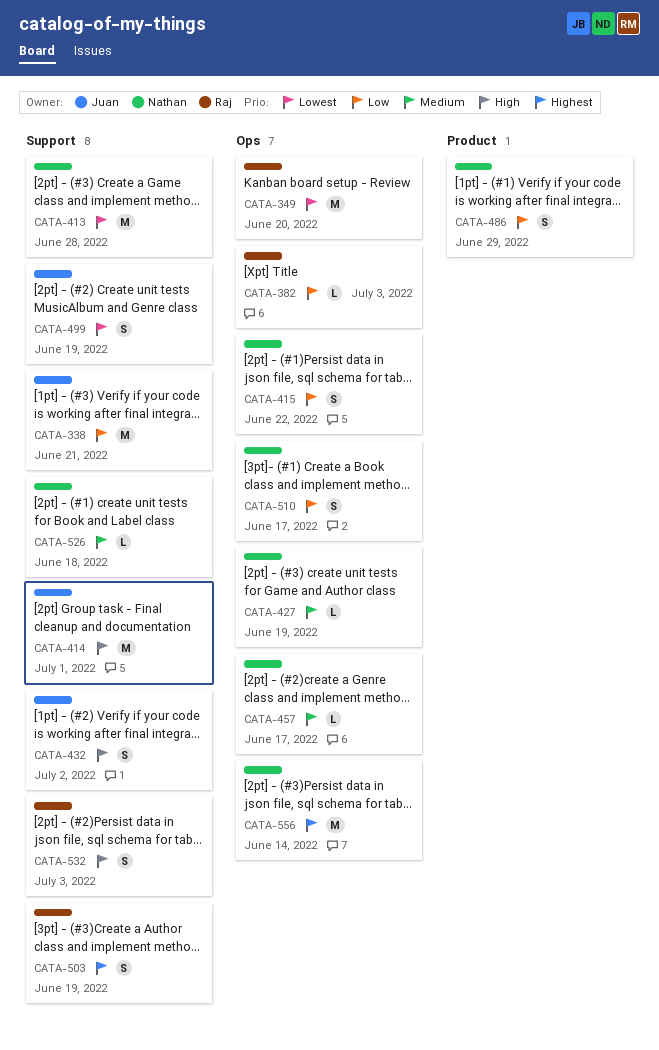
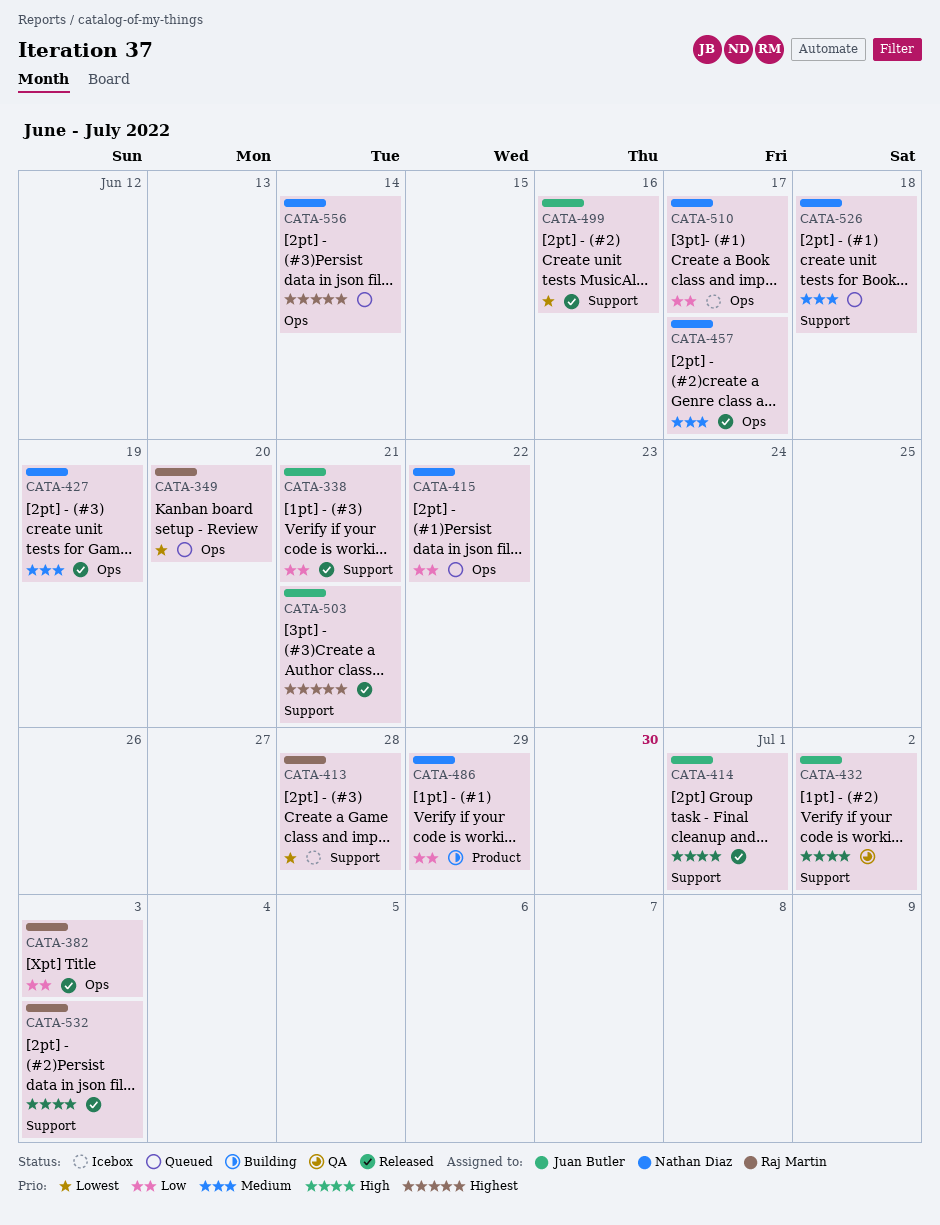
CATA-413, owner: Nathan Diaz -> Raj Martin
CATA-499, due: Jun 19 -> Jun 16
CATA-503, owner: Raj Martin -> Juan Butler
CATA-503, due: Jun 19 -> Jun 21

